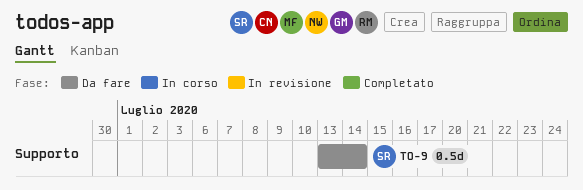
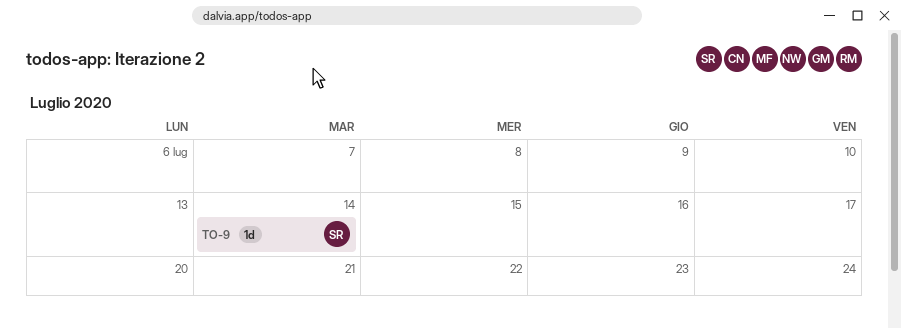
TO-9, estimate: 0.5d -> 1d

